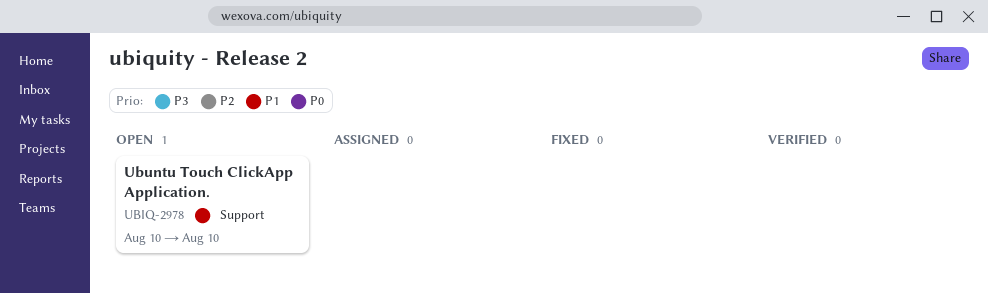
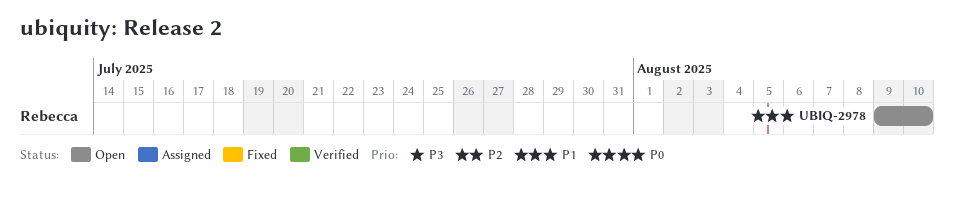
UBIQ-2978, start: Aug 10 -> Aug 9

